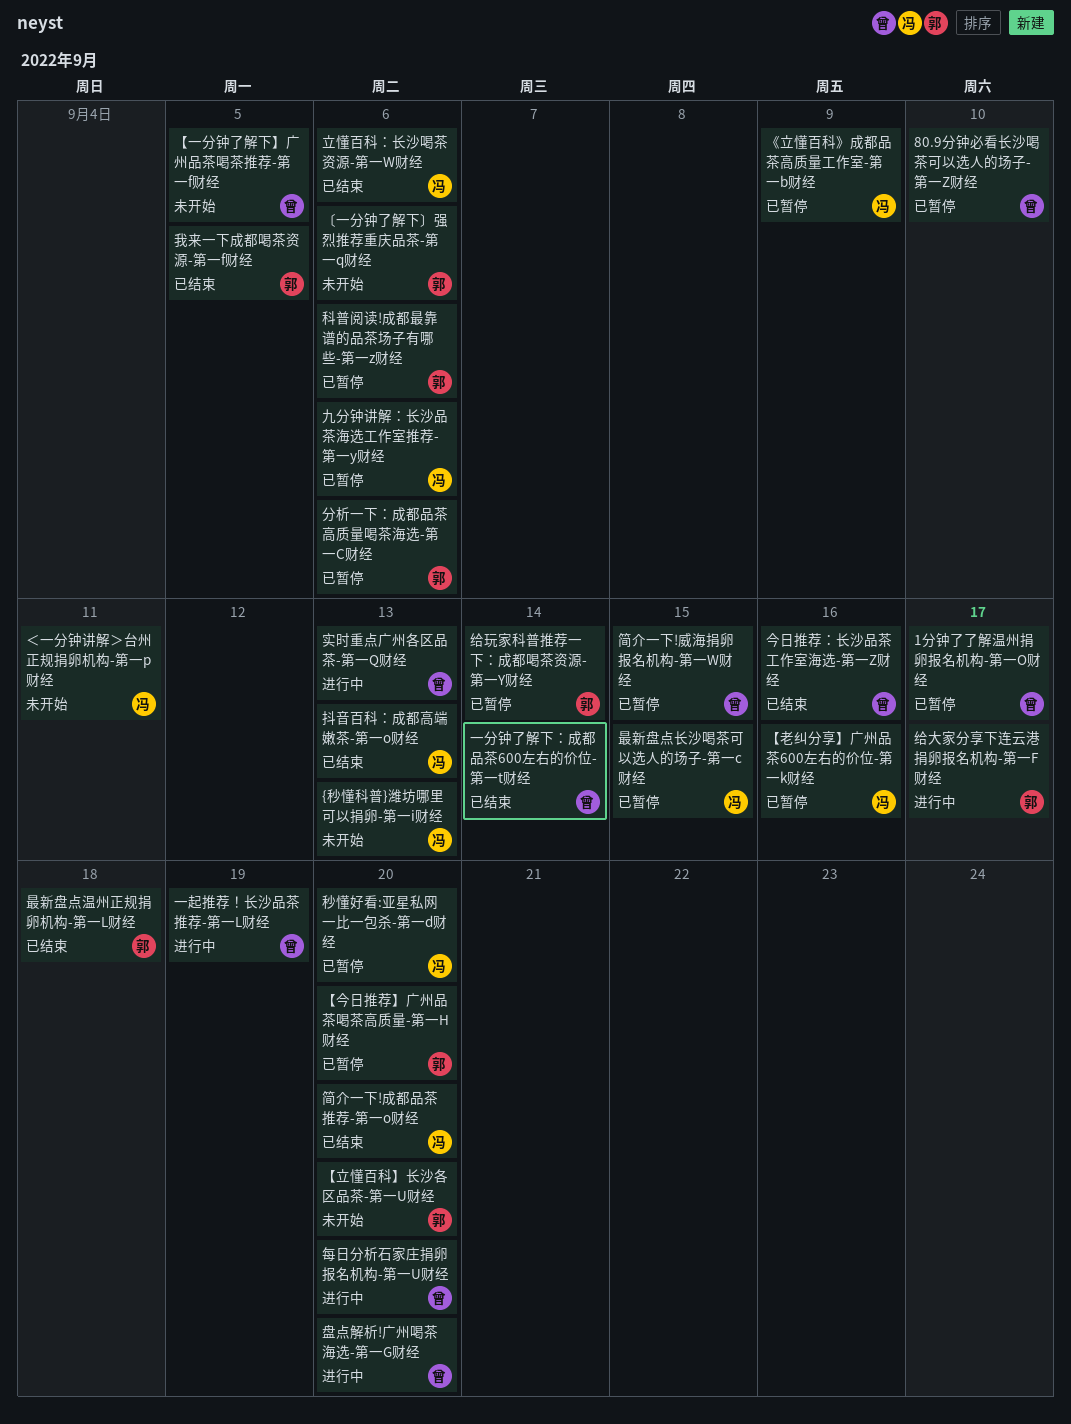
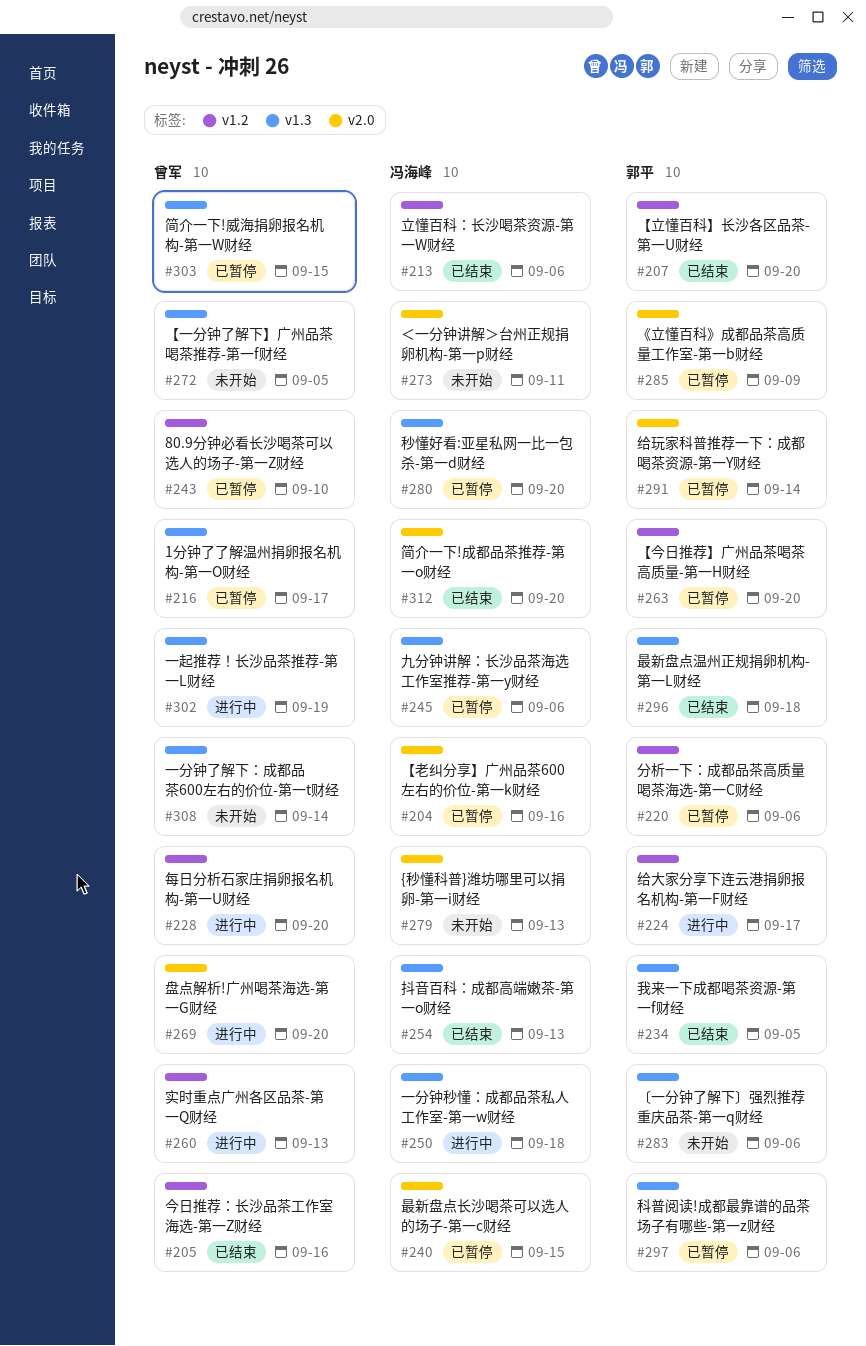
《立懂百科》成都品茶高质量工作室-第一b财经, owner: 冯海峰 -> 郭平
【立懂百科】长沙各区品茶-第一U财经, status: 未开始 -> 已结束
一分钟了解下：成都品茶600左右的价位-第一t财经, status: 已结束 -> 未开始
一分钟秒懂：成都品茶私人工作室-第一w财经: none -> present

